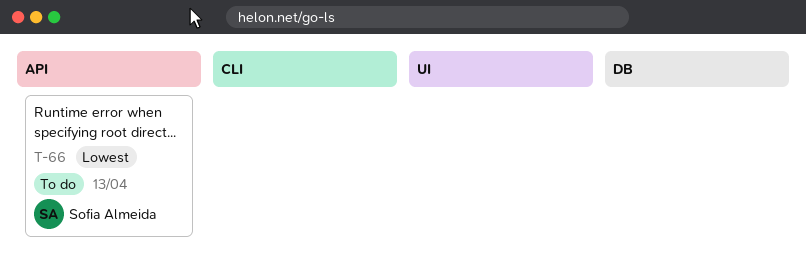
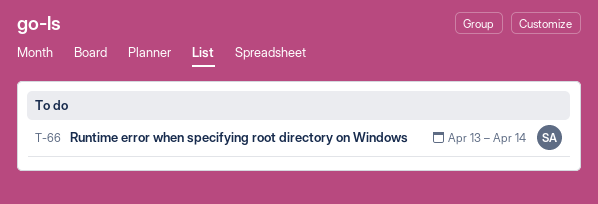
T-66, due: Apr 13 -> Apr 14

